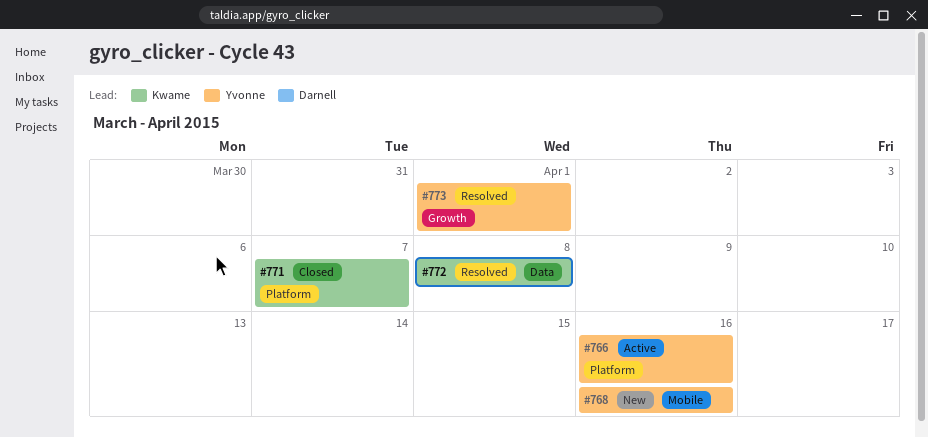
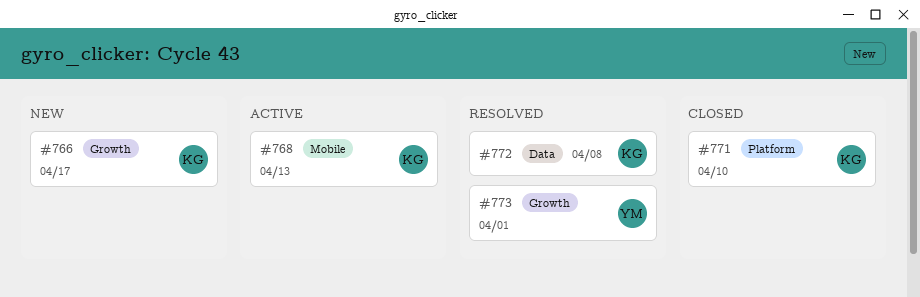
#766, status: Active -> New
#766, owner: Yvonne -> Kwame
#766, label: Platform -> Growth
#766, due: Apr 16 -> Apr 17
#768, status: New -> Active
#768, owner: Yvonne -> Kwame
#768, due: Apr 16 -> Apr 13
#771, due: Apr 7 -> Apr 10

